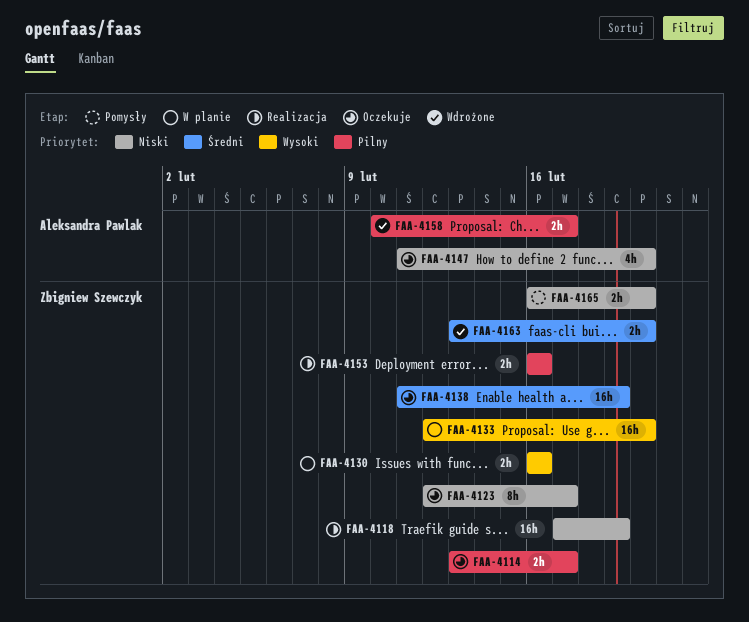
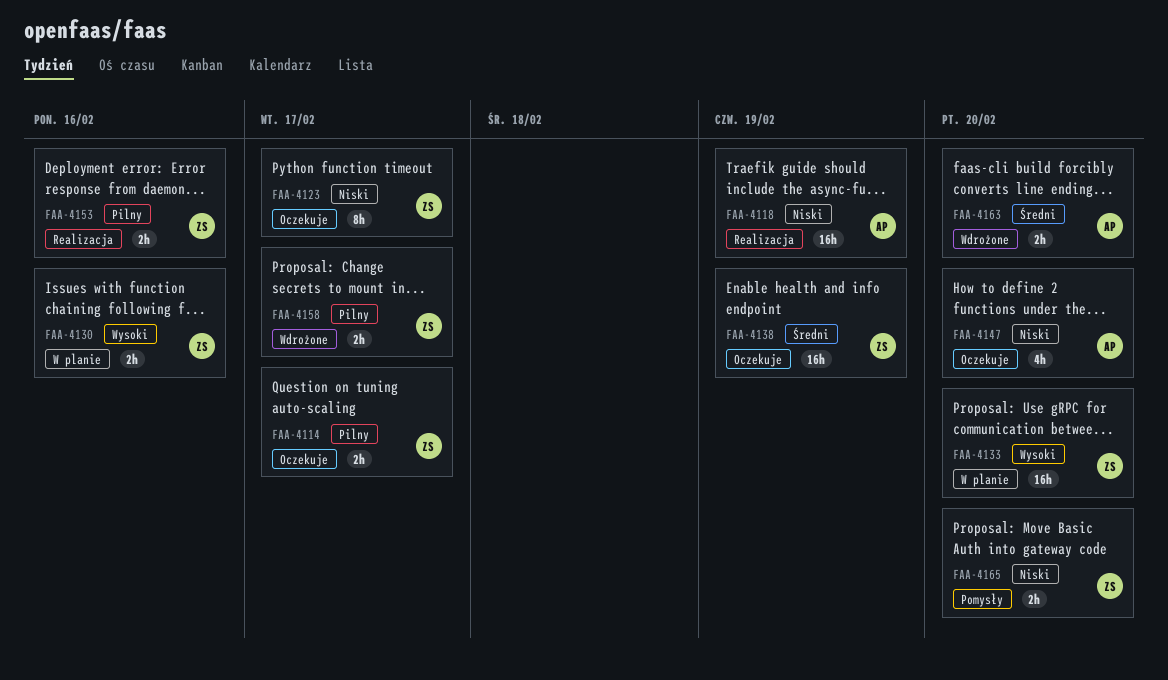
FAA-4118, owner: Zbigniew Szewczyk -> Aleksandra Pawlak
FAA-4158, owner: Aleksandra Pawlak -> Zbigniew Szewczyk
FAA-4163, owner: Zbigniew Szewczyk -> Aleksandra Pawlak

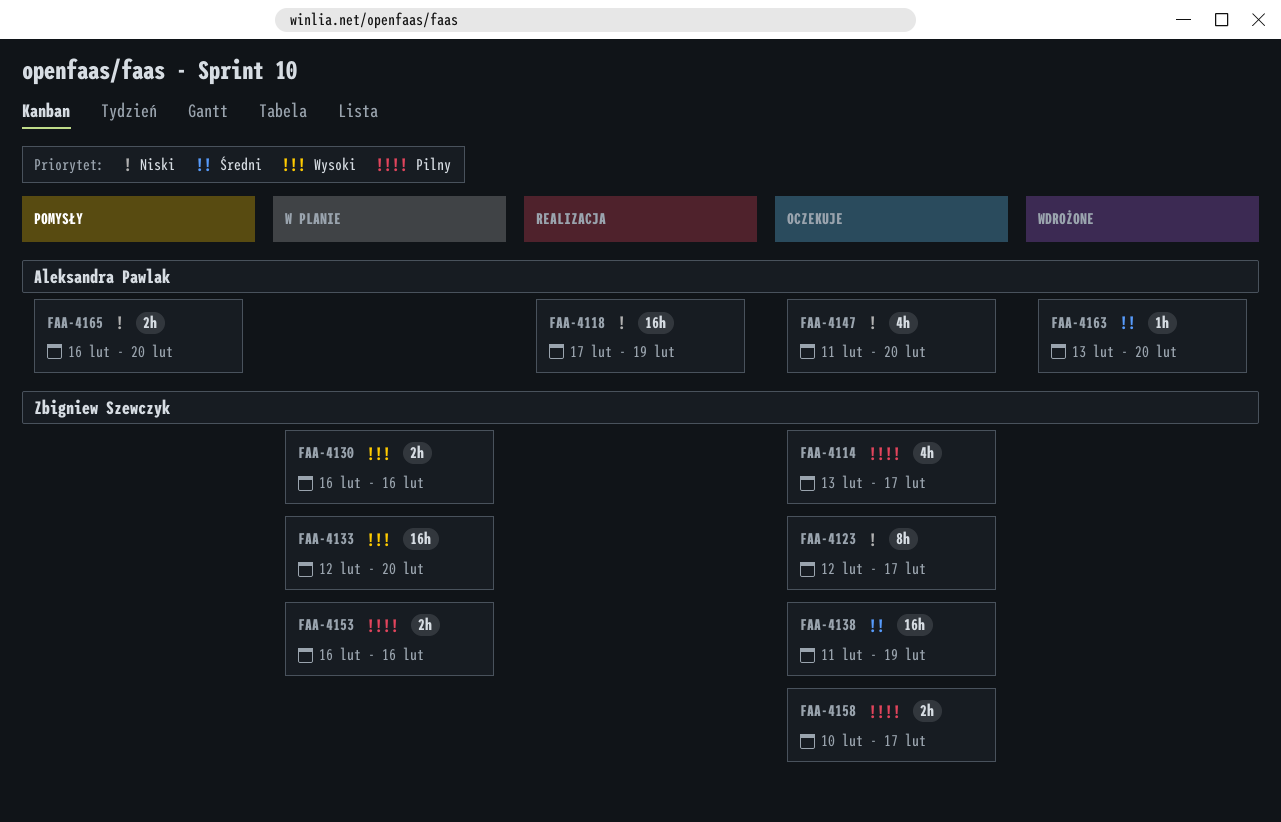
FAA-4114, estimate: 2h -> 4h
FAA-4153, status: Realizacja -> W planie
FAA-4158, status: Wdrożone -> Oczekuje
FAA-4163, estimate: 2h -> 1h
FAA-4165, owner: Zbigniew Szewczyk -> Aleksandra Pawlak

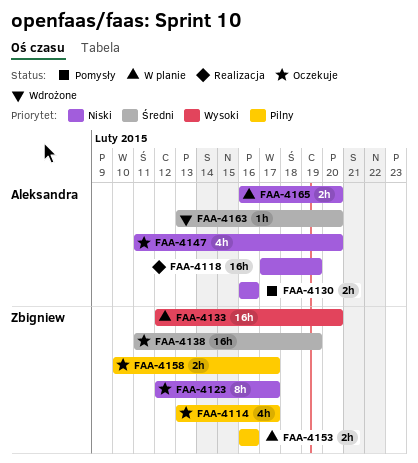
FAA-4130, status: W planie -> Pomysły
FAA-4130, owner: Zbigniew Szewczyk -> Aleksandra Pawlak
FAA-4130, priority: Wysoki -> Niski
FAA-4165, status: Pomysły -> W planie

